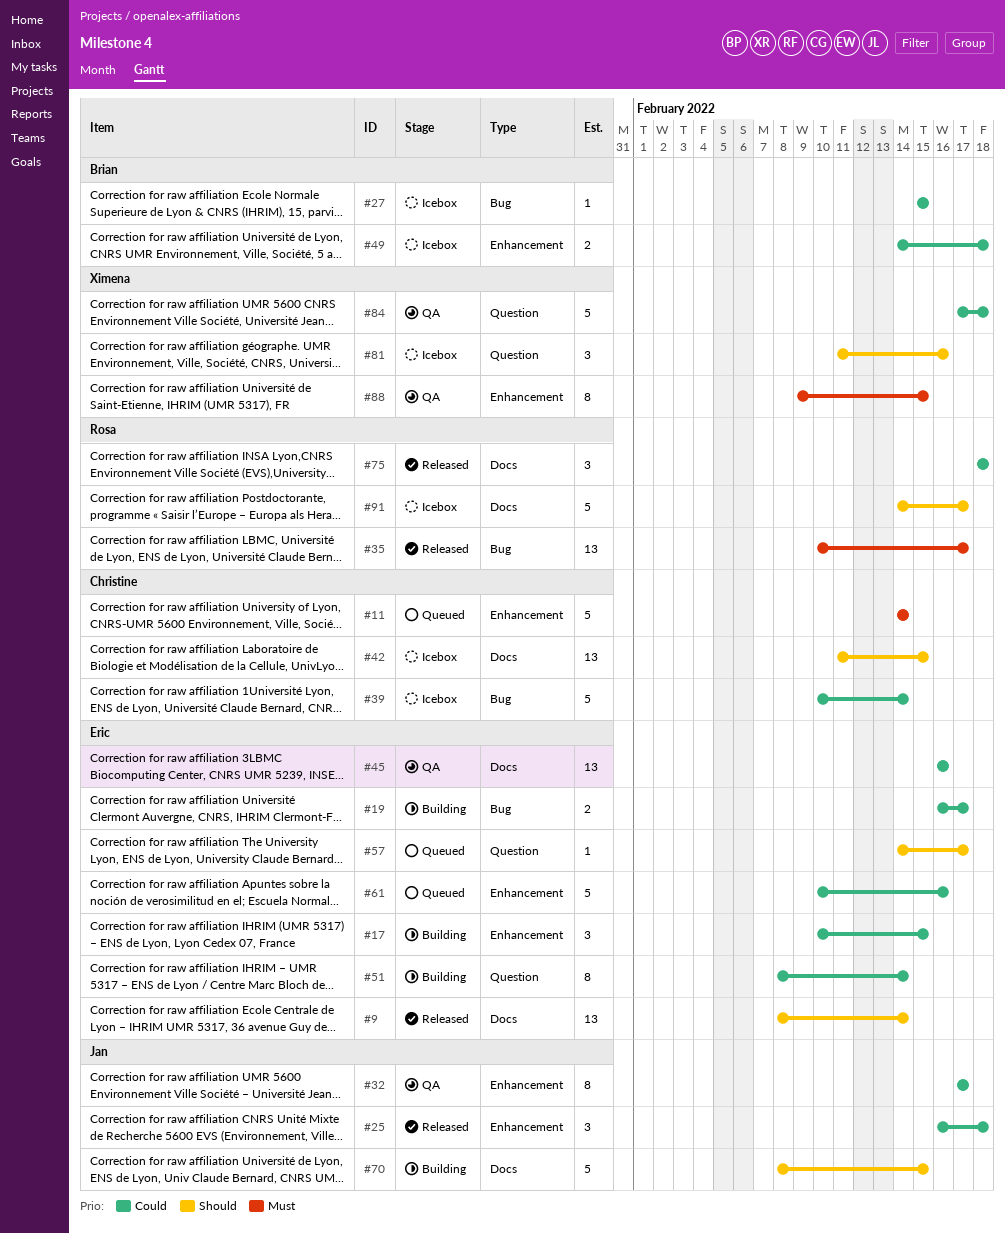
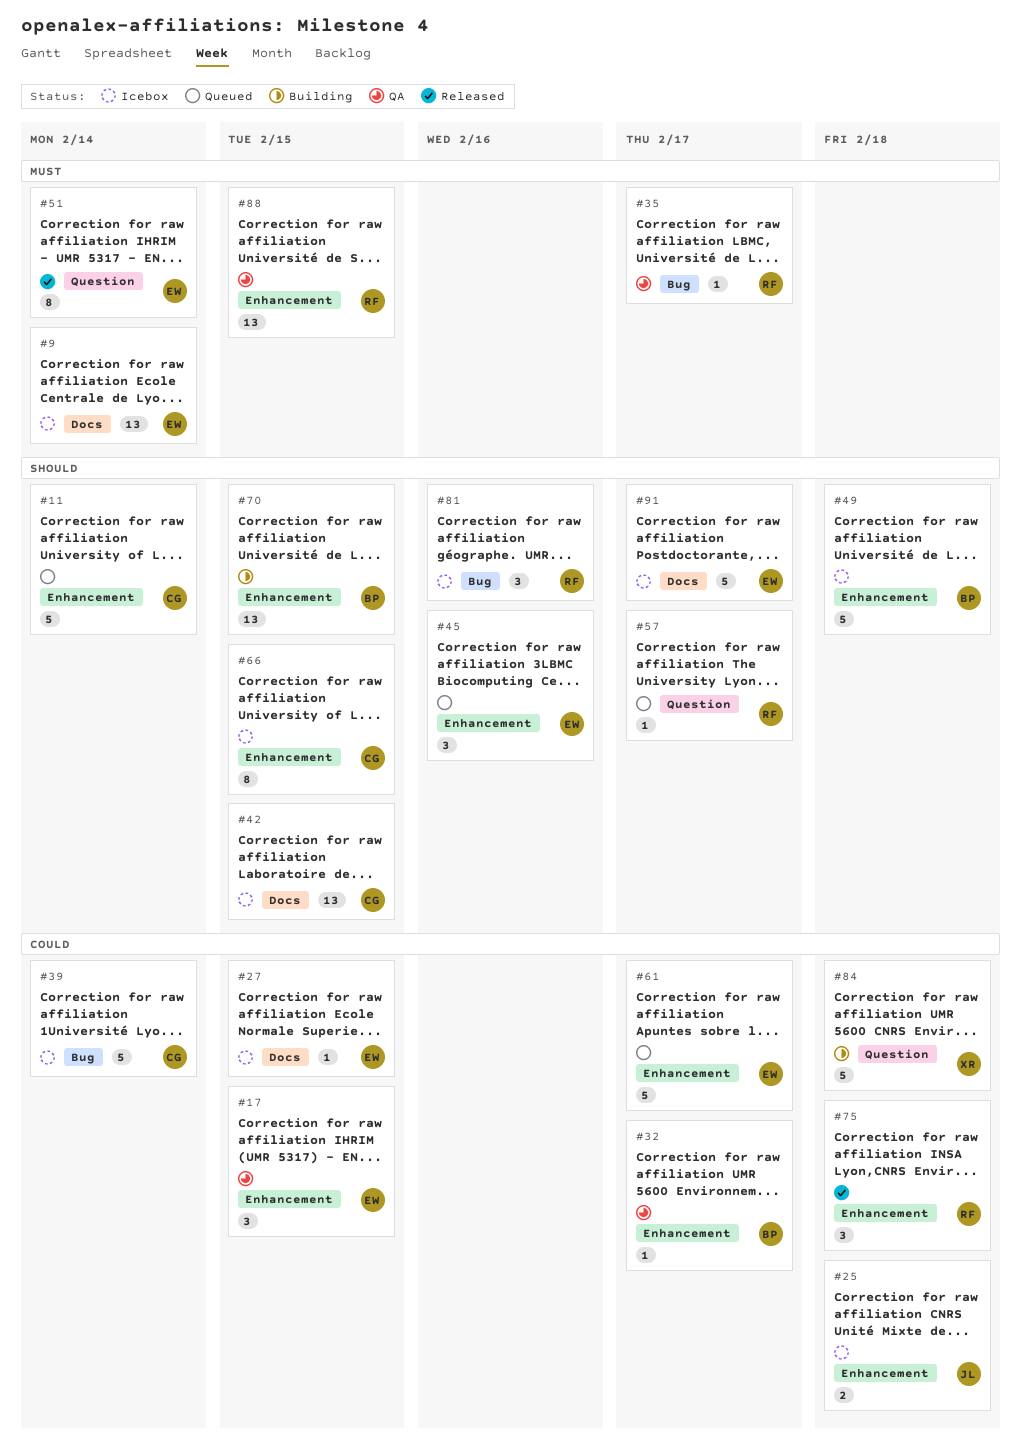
#9, status: Released -> Icebox
#9, priority: Should -> Must
#11, priority: Must -> Should
#17, status: Building -> QA
#19: present -> none
#25, status: Released -> Icebox
#25, estimate: 3 -> 2
#27, owner: Brian -> Eric
#27, label: Bug -> Docs
#32, owner: Jan -> Brian
#32, estimate: 8 -> 1
#35, status: Released -> QA
#35, estimate: 13 -> 1
#45, status: QA -> Queued
#45, priority: Could -> Should
#45, label: Docs -> Enhancement
#45, estimate: 13 -> 3
#49, priority: Could -> Should
#49, estimate: 2 -> 5
#51, status: Building -> Released
#51, priority: Could -> Must
#57, owner: Eric -> Rosa
#61, due: Feb 16 -> Feb 17
#66: none -> present
#70, owner: Jan -> Brian
#70, label: Docs -> Enhancement
#70, estimate: 5 -> 13
#75, label: Docs -> Enhancement
#81, owner: Ximena -> Rosa
#81, label: Question -> Bug
#84, status: QA -> Building
#88, owner: Ximena -> Rosa
#88, estimate: 8 -> 13
#91, owner: Rosa -> Eric

